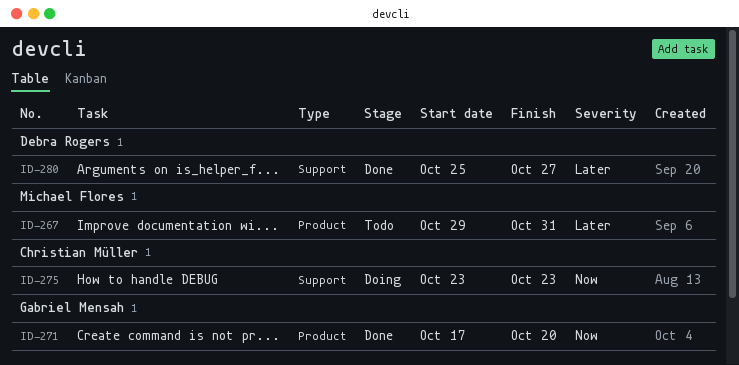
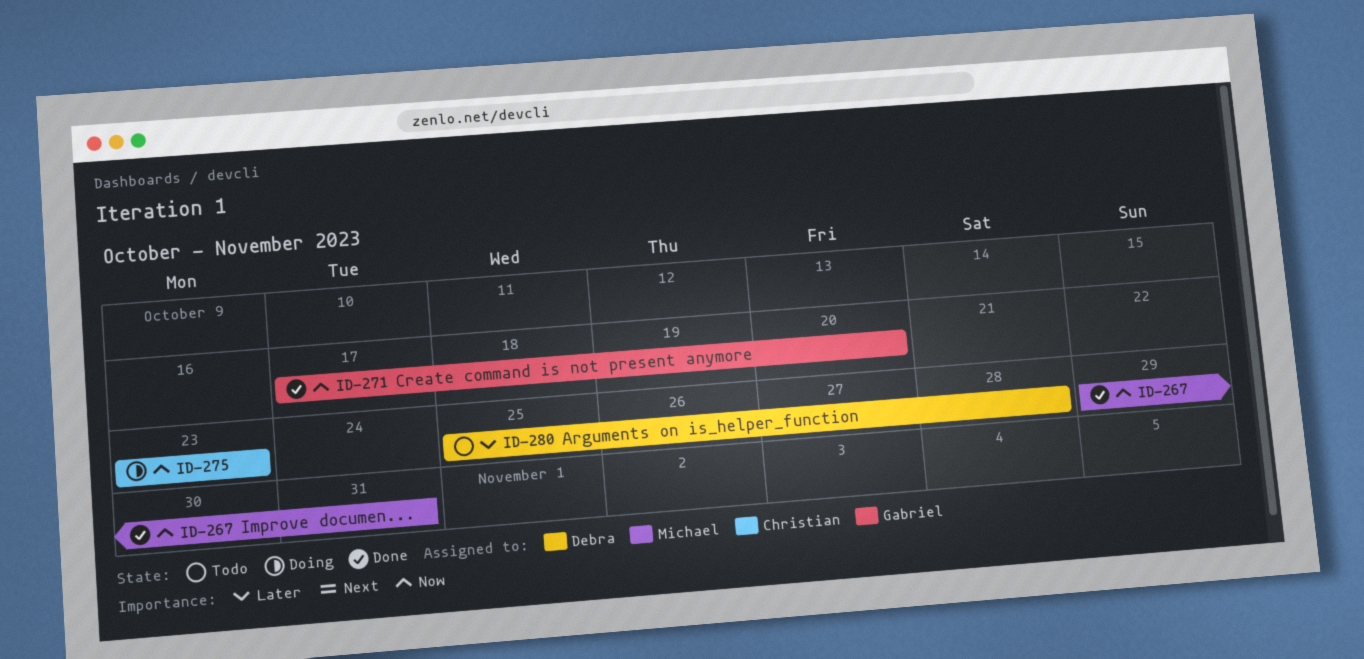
ID-267, status: Todo -> Done
ID-267, priority: Later -> Now
ID-280, status: Done -> Todo
ID-280, due: Oct 27 -> Oct 28

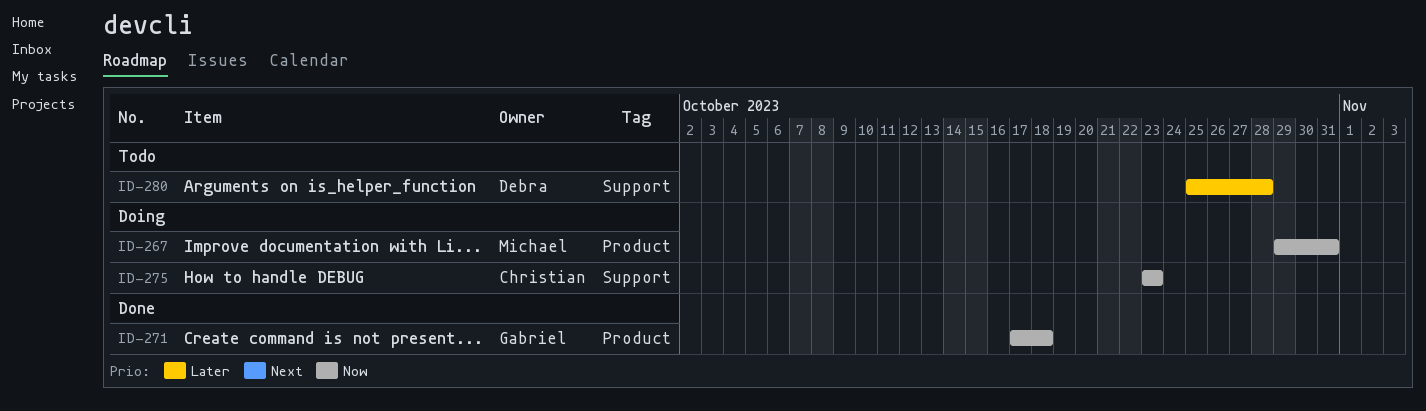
ID-267, status: Done -> Doing
ID-271, due: Oct 20 -> Oct 18

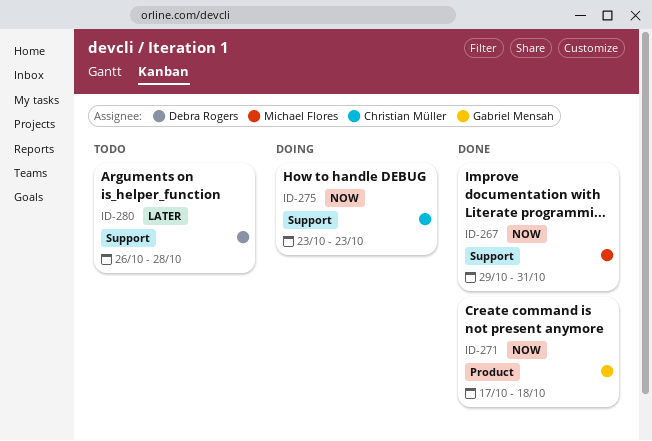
ID-267, status: Doing -> Done
ID-267, label: Product -> Support
ID-280, start: Oct 25 -> Oct 26

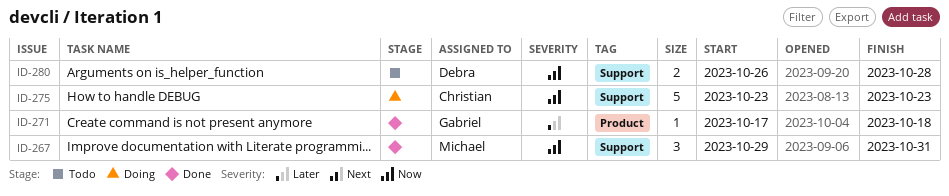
ID-271, priority: Now -> Later
ID-280, priority: Later -> Now

